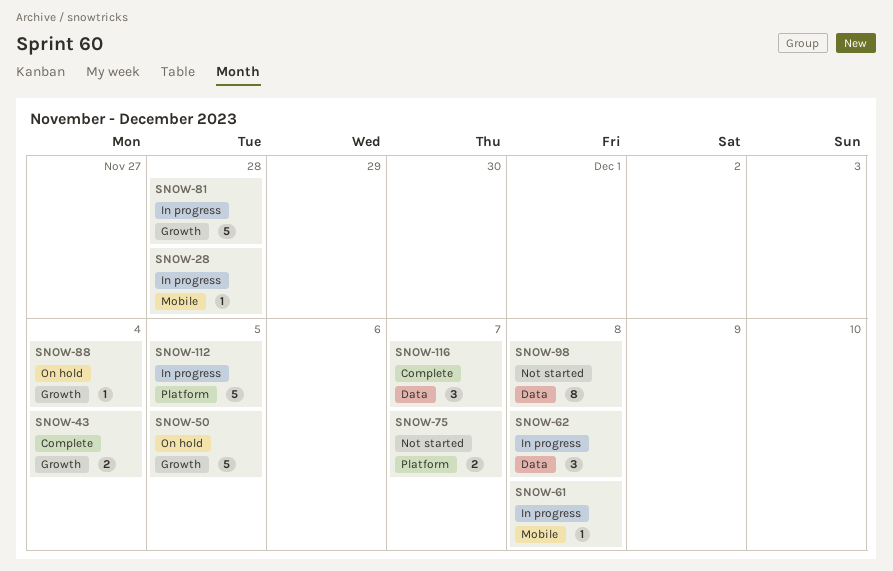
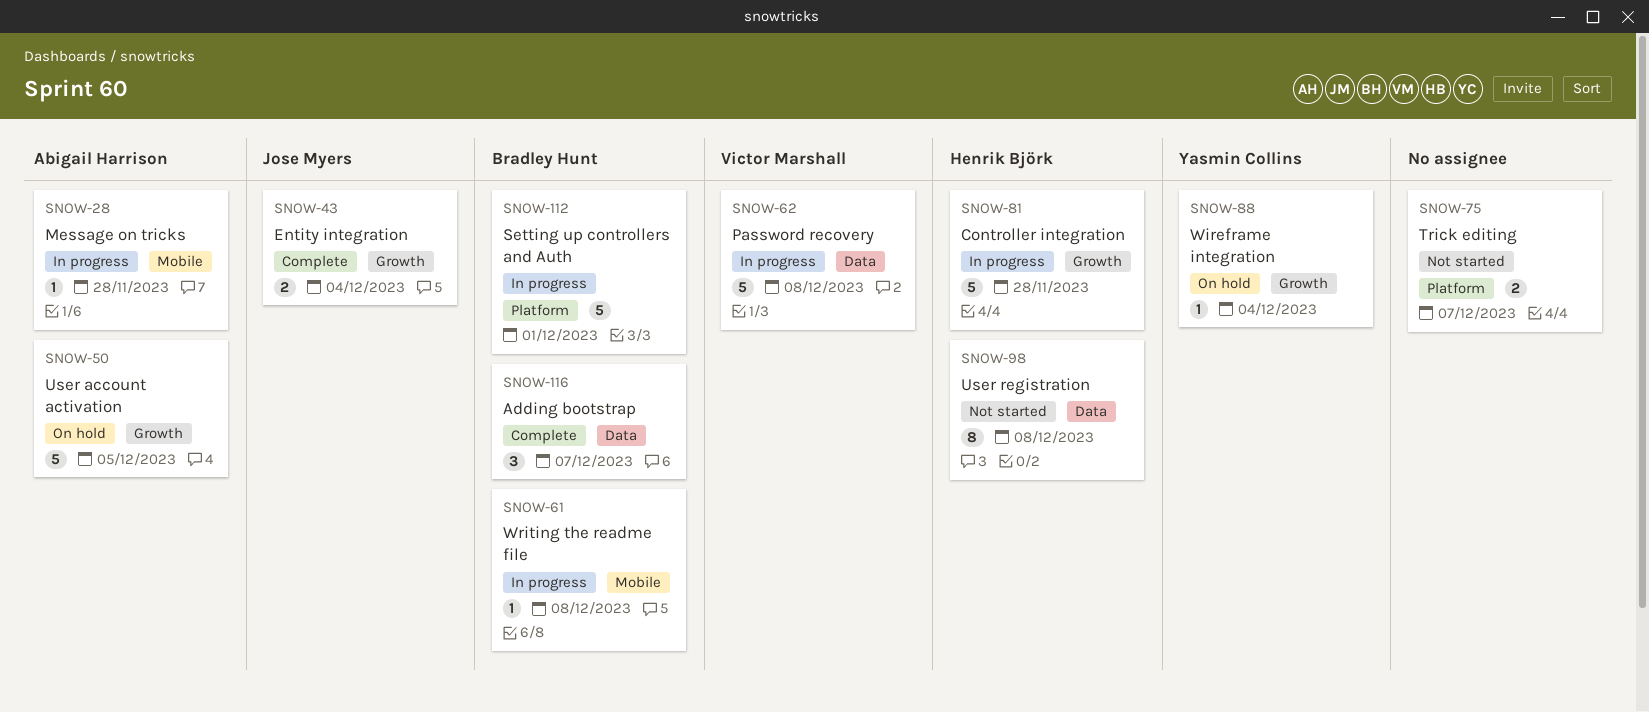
SNOW-62, estimate: 3 -> 5
SNOW-112, due: Dec 5 -> Dec 1

